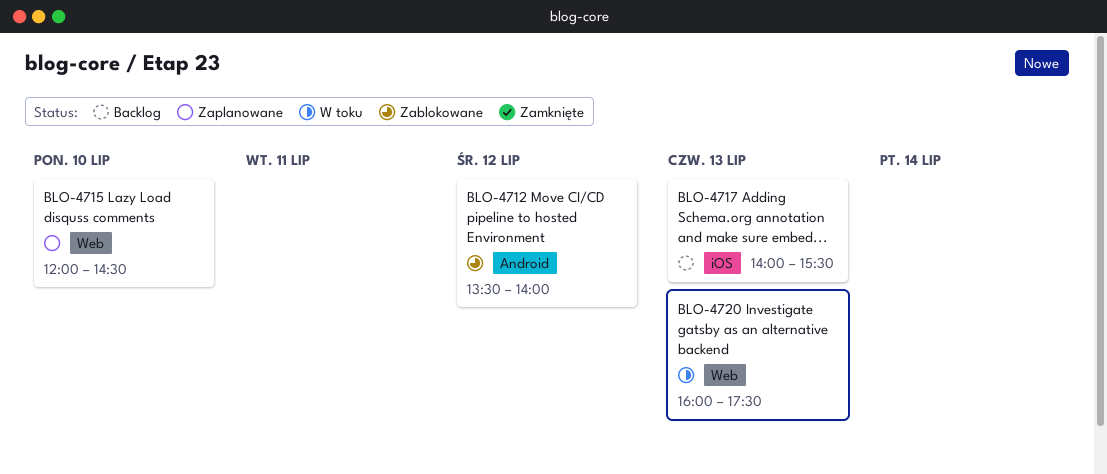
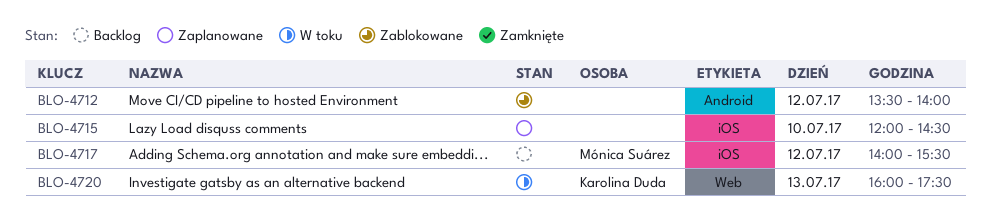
BLO-4715, label: Web -> iOS
BLO-4717, day: Jul 13 -> Jul 12

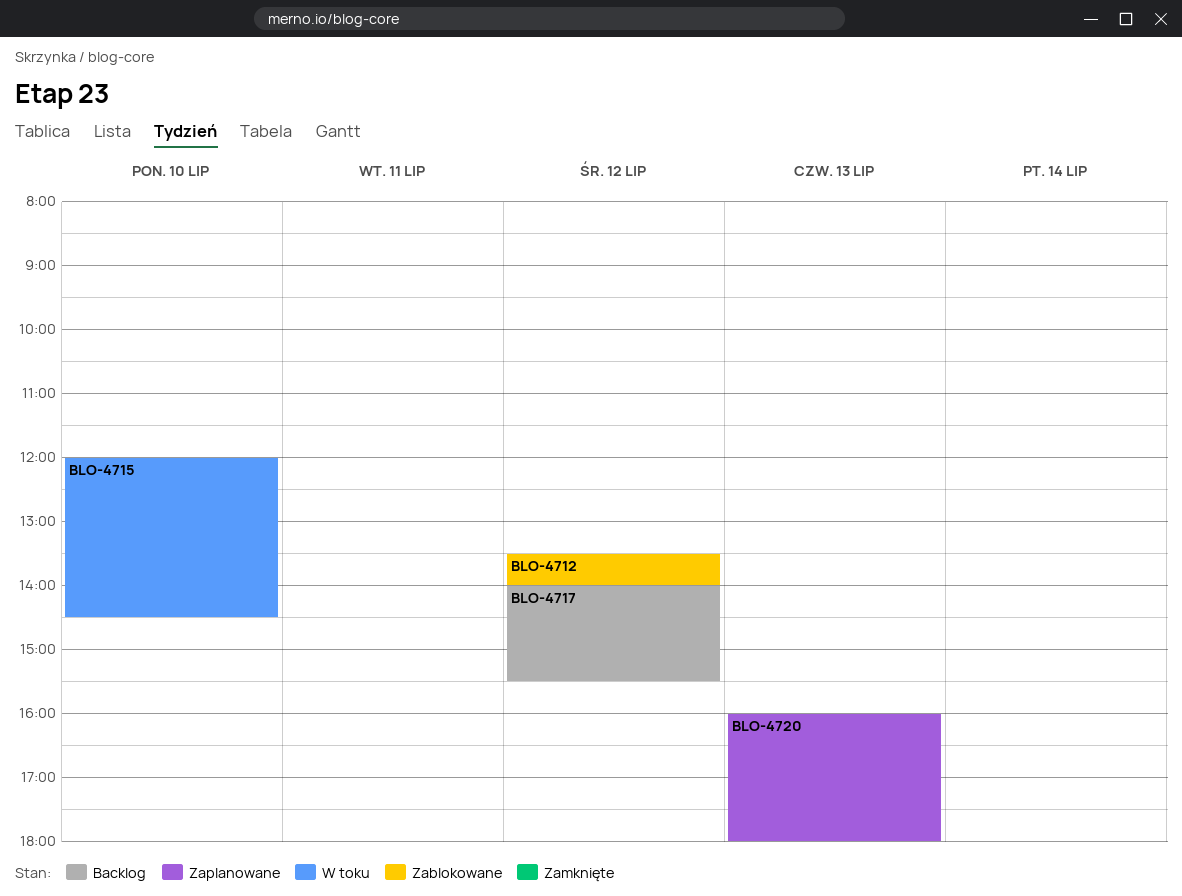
BLO-4715, status: Zaplanowane -> W toku
BLO-4720, status: W toku -> Zaplanowane
BLO-4720, ends: 17:30 -> 18:00

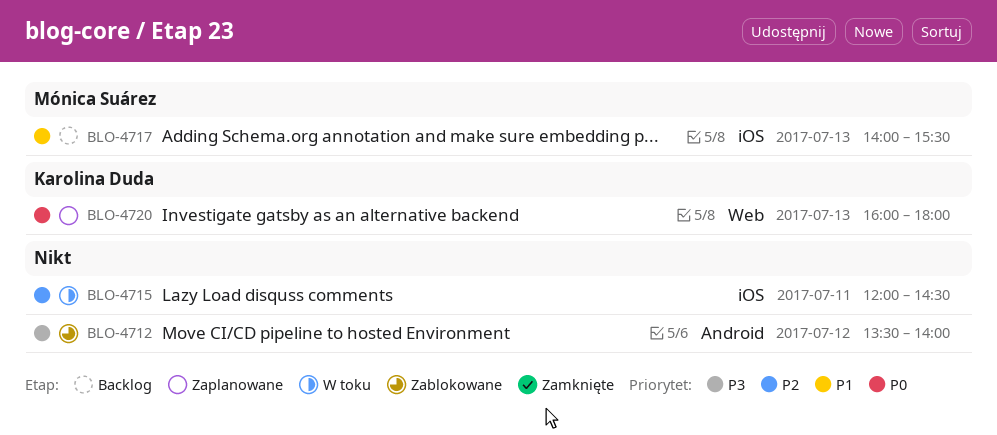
BLO-4715, day: Jul 10 -> Jul 11
BLO-4717, day: Jul 12 -> Jul 13

